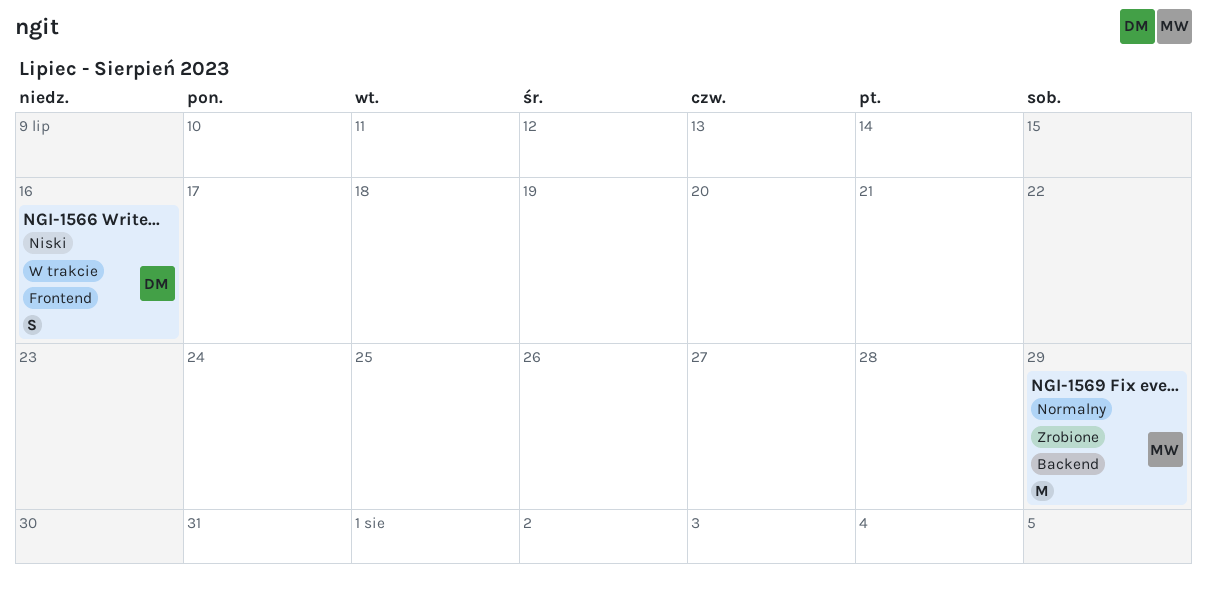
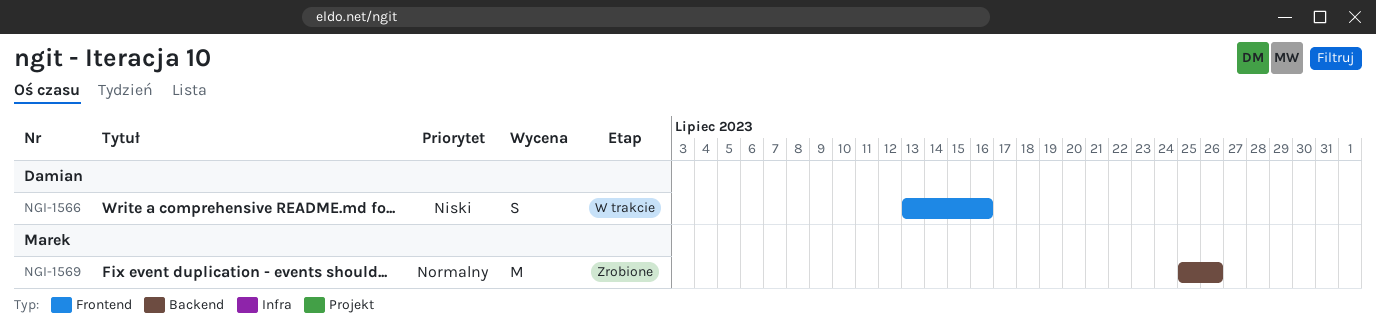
NGI-1569, due: Jul 29 -> Jul 26

